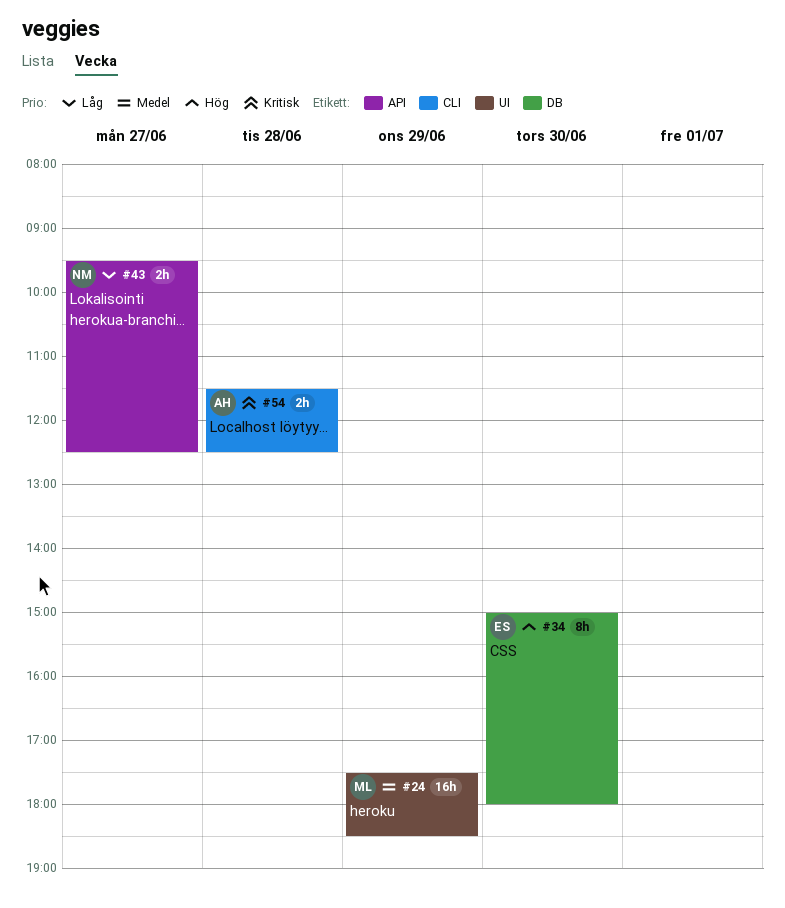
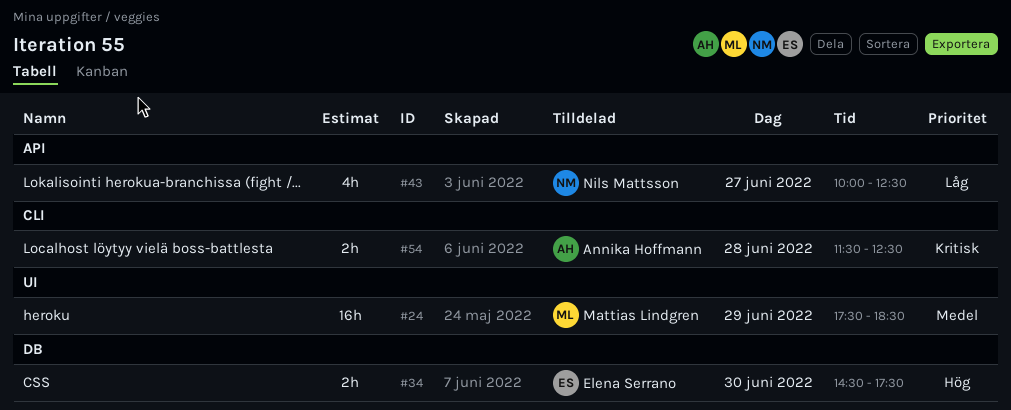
#34, estimate: 8h -> 2h
#34, begins: 15:00 -> 14:30
#34, ends: 18:00 -> 17:30
#43, estimate: 2h -> 4h
#43, begins: 09:30 -> 10:00

